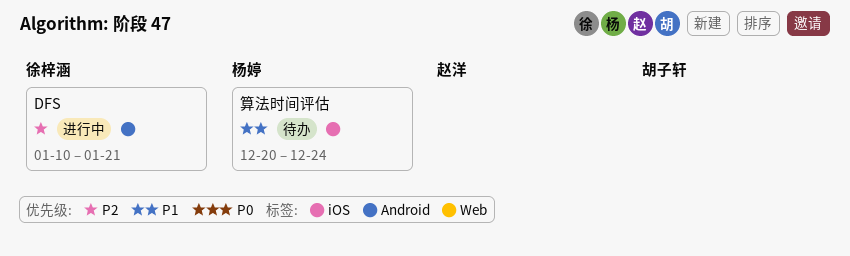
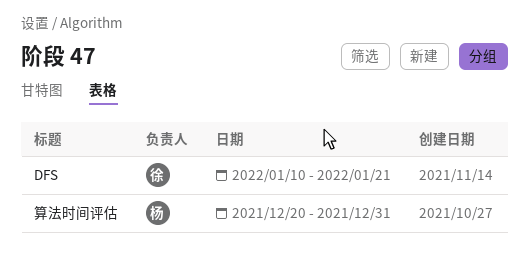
算法时间评估, due: Dec 24 -> Dec 31

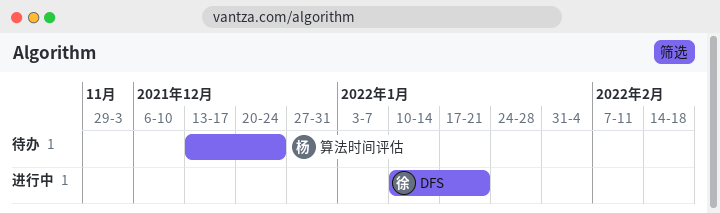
算法时间评估, start: Dec 20 -> Dec 13
算法时间评估, due: Dec 31 -> Dec 24

